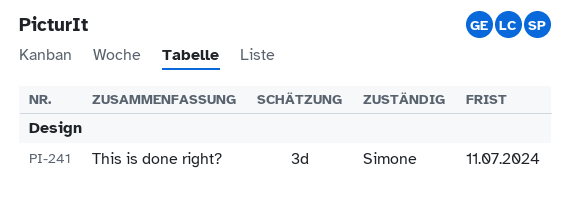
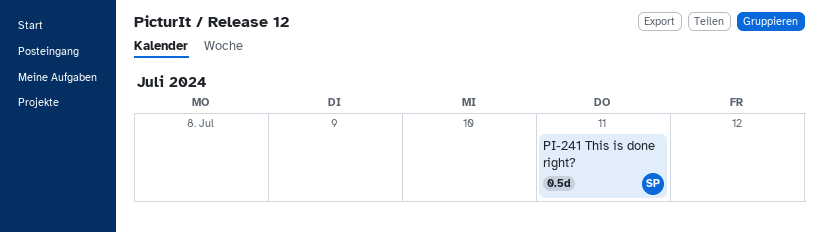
PI-241, estimate: 3d -> 0.5d

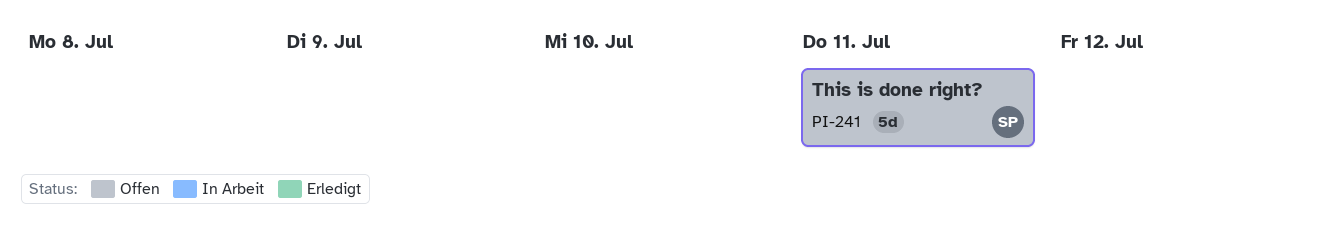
PI-241, estimate: 0.5d -> 5d

